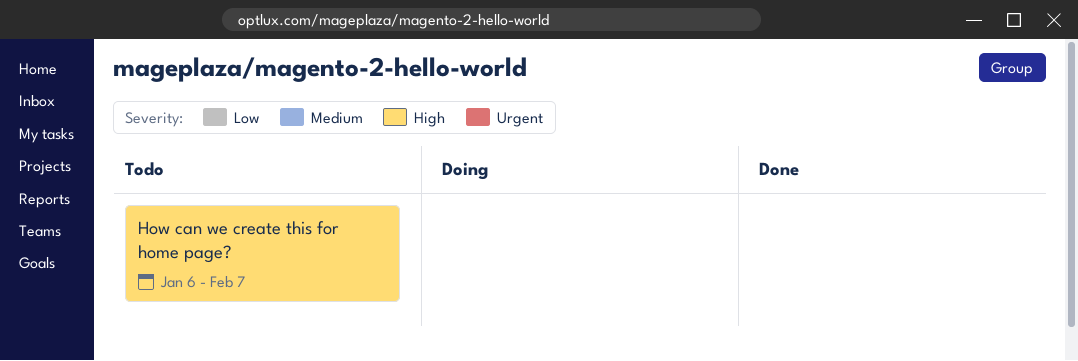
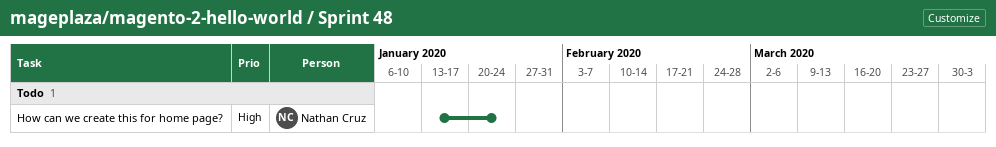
How can we create this for home page?, start: Jan 6 -> Jan 13
How can we create this for home page?, due: Feb 7 -> Jan 24

